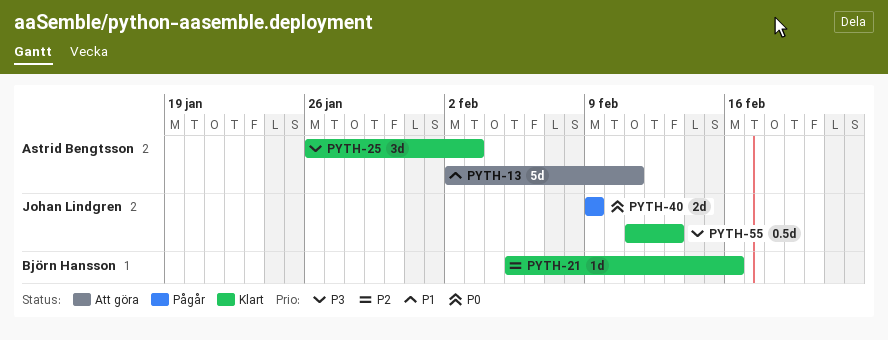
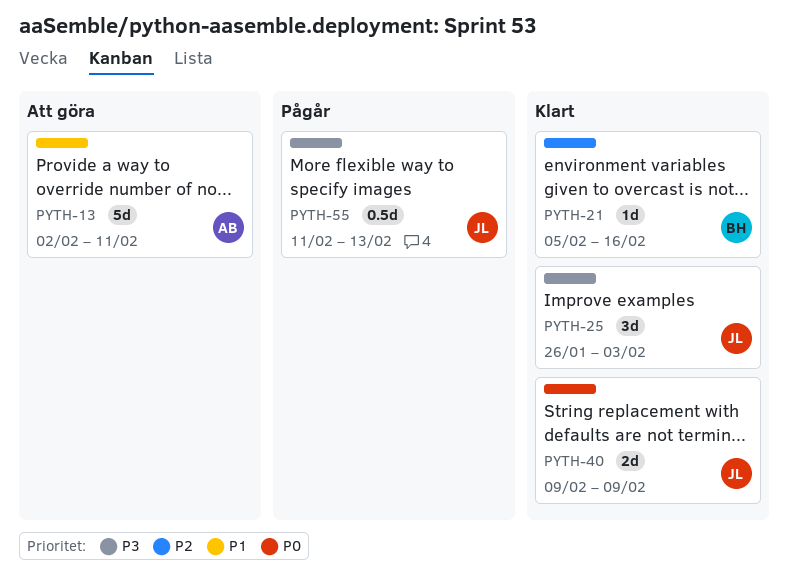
PYTH-25, owner: Astrid Bengtsson -> Johan Lindgren
PYTH-40, status: Pågår -> Klart
PYTH-55, status: Klart -> Pågår

